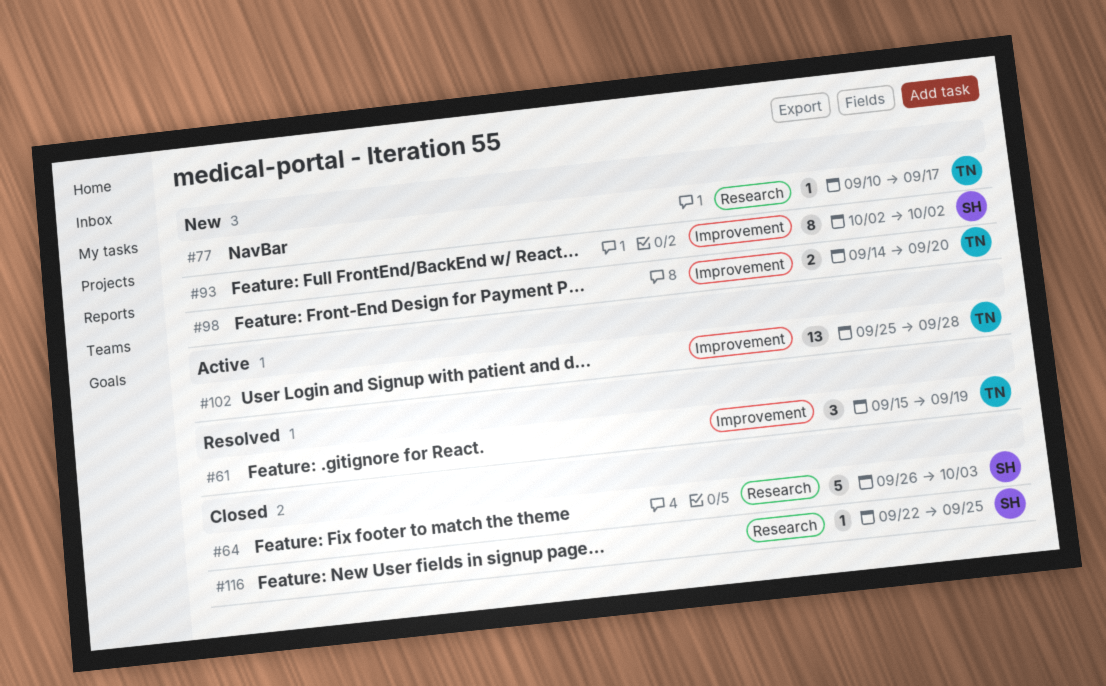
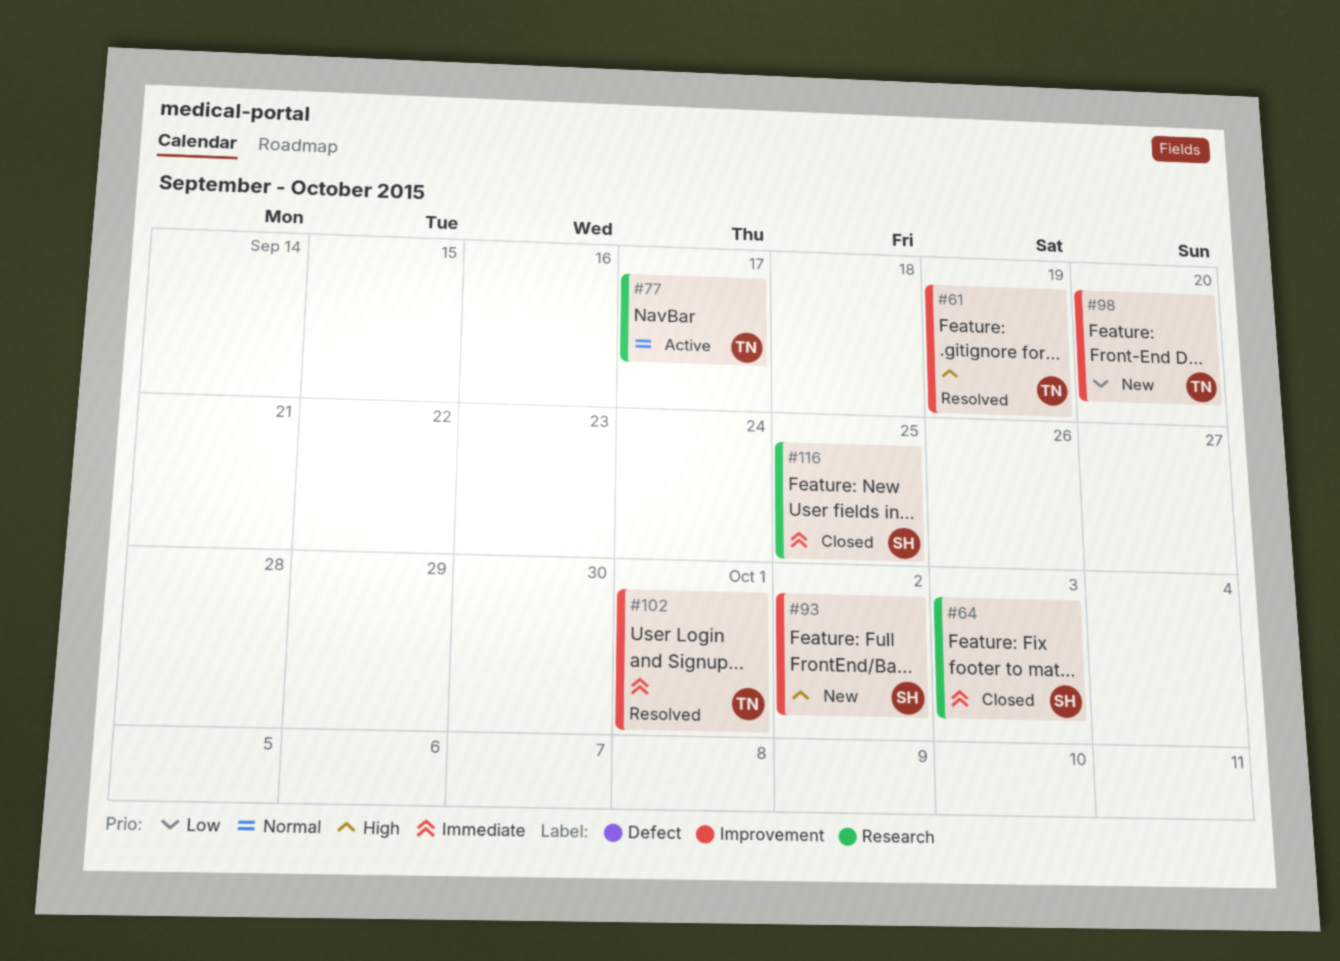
#77, status: New -> Active
#102, status: Active -> Resolved
#102, due: Sep 28 -> Oct 1

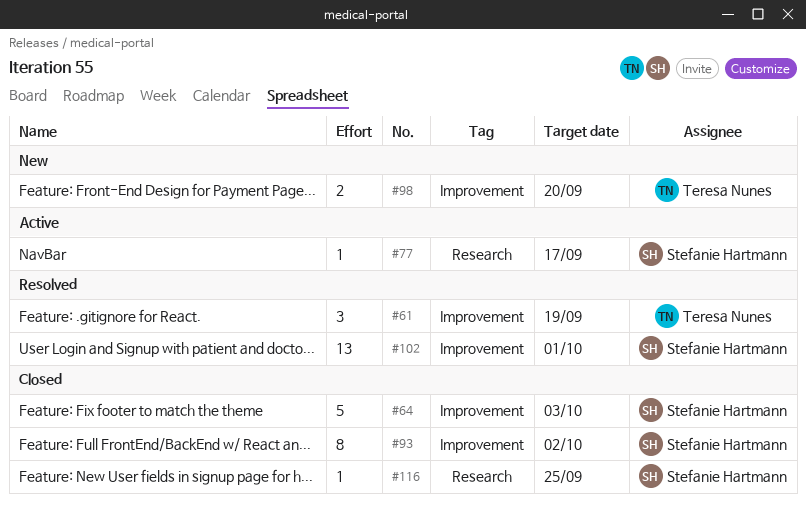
#64, label: Research -> Improvement
#77, owner: Teresa Nunes -> Stefanie Hartmann
#93, status: New -> Closed
#102, owner: Teresa Nunes -> Stefanie Hartmann

